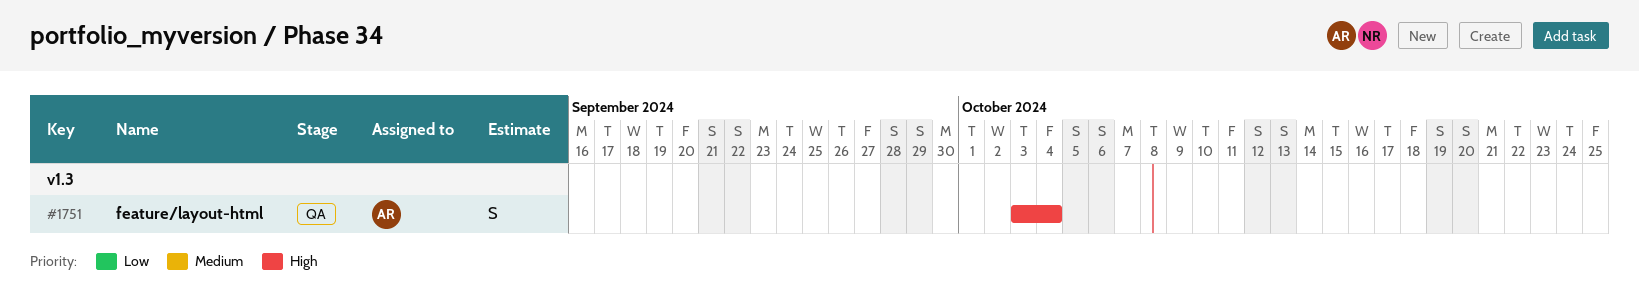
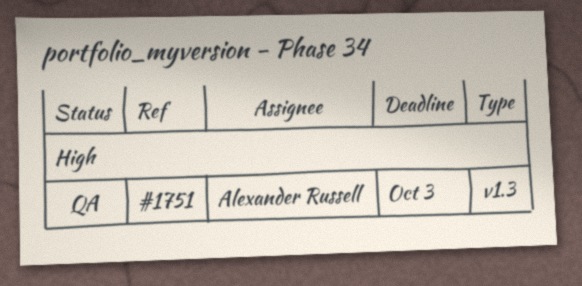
#1751, due: Oct 4 -> Oct 3

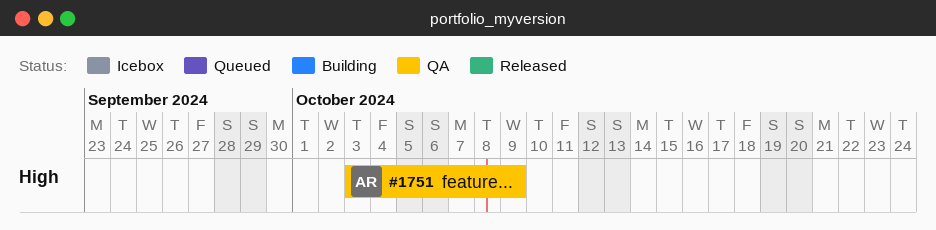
#1751, due: Oct 3 -> Oct 9

